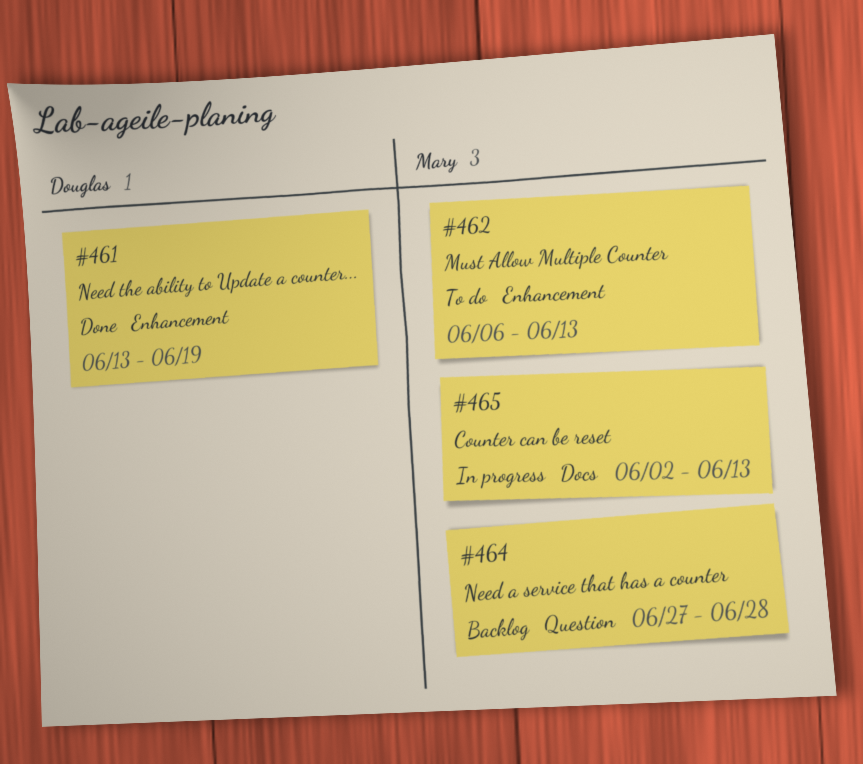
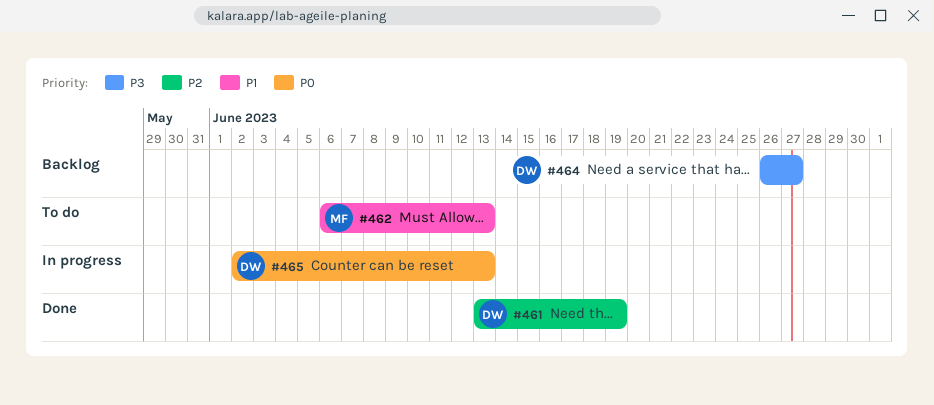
#464, owner: Mary -> Douglas
#464, start: Jun 27 -> Jun 26
#464, due: Jun 28 -> Jun 27
#465, owner: Mary -> Douglas

